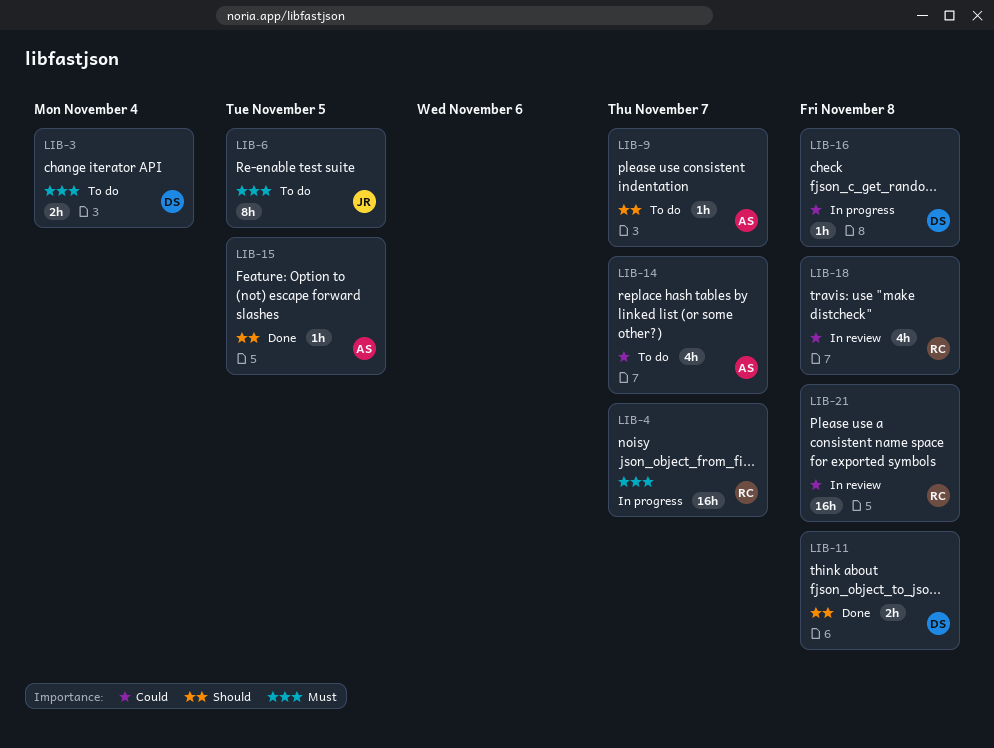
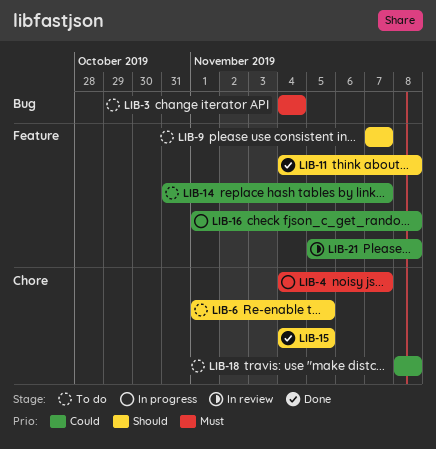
LIB-6, priority: Must -> Should
LIB-18, status: In review -> To do

